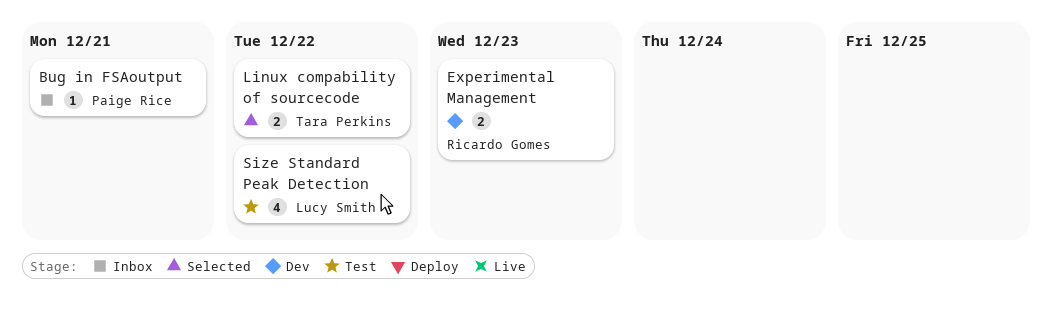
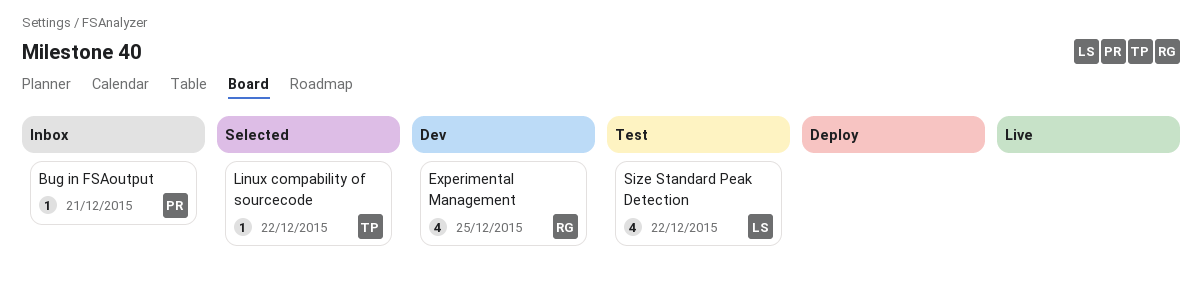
Experimental Management, estimate: 2 -> 4
Experimental Management, due: Dec 23 -> Dec 25
Linux compability of sourcecode, estimate: 2 -> 1

